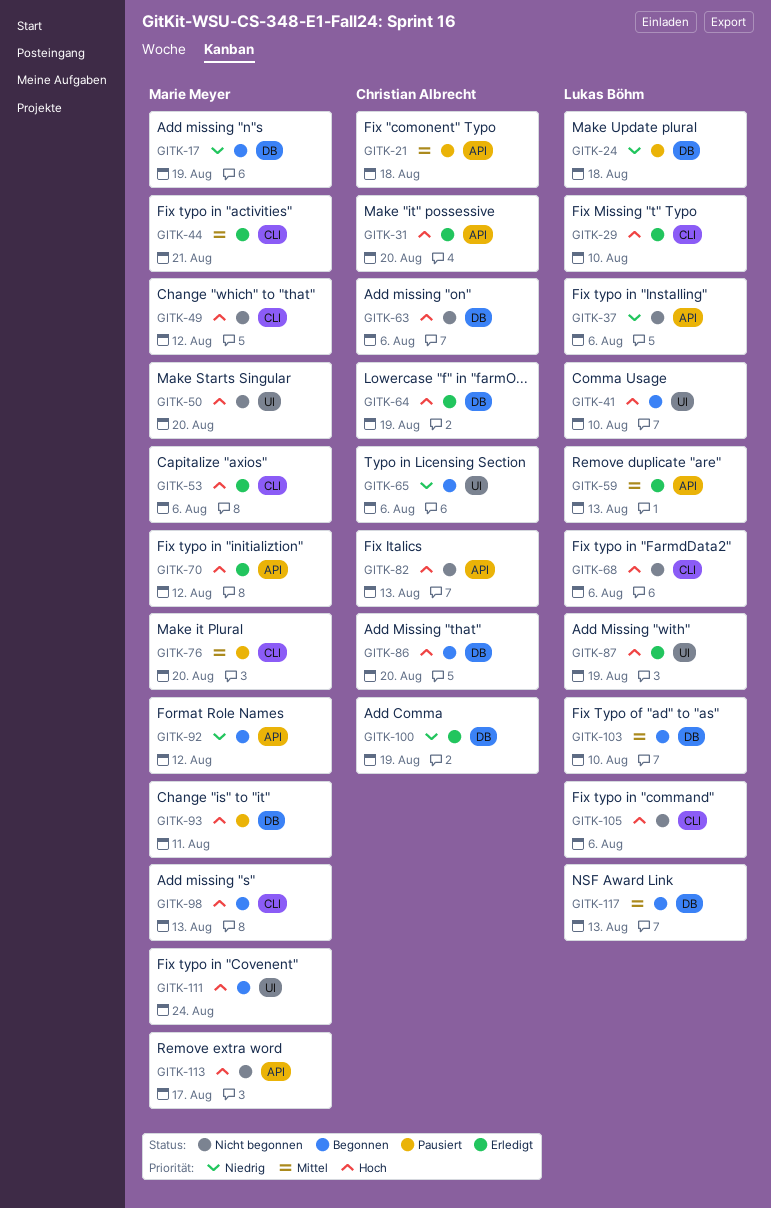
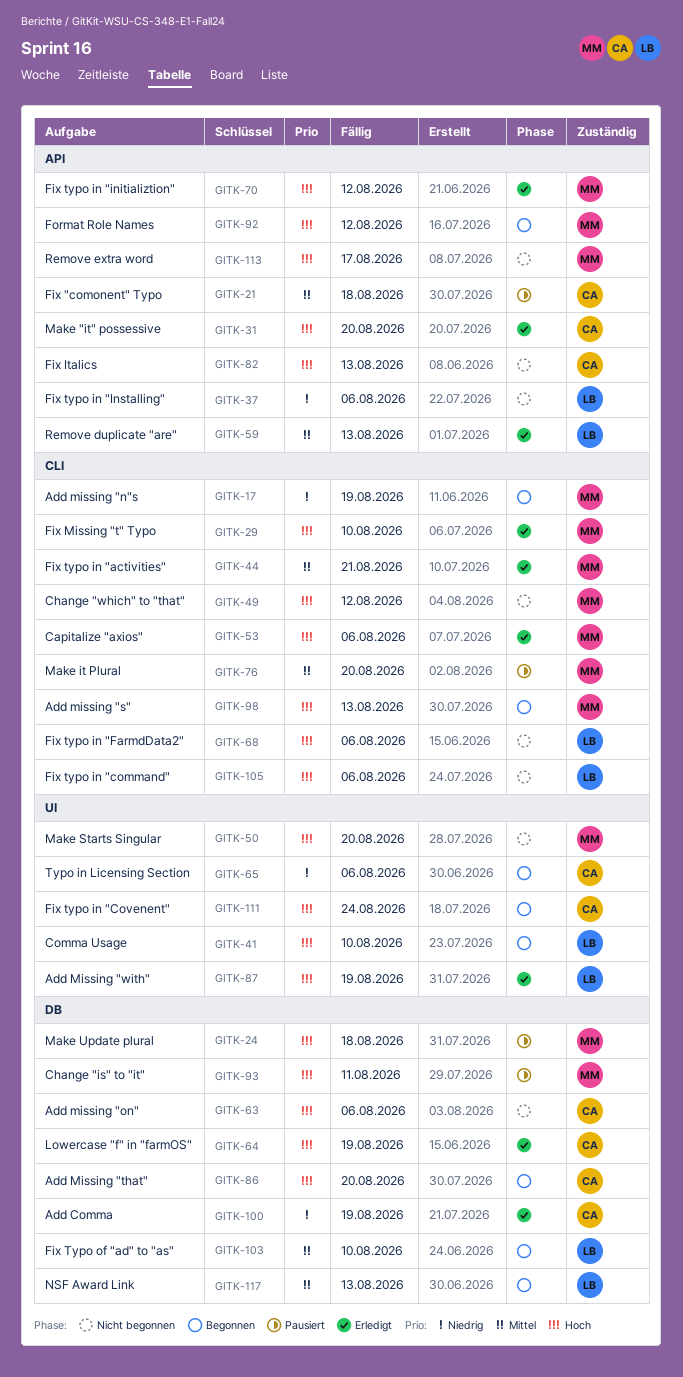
GITK-17, label: DB -> CLI
GITK-24, owner: Lukas Böhm -> Marie Meyer
GITK-24, priority: Niedrig -> Hoch
GITK-29, owner: Lukas Böhm -> Marie Meyer
GITK-92, priority: Niedrig -> Hoch
GITK-111, owner: Marie Meyer -> Christian Albrecht

